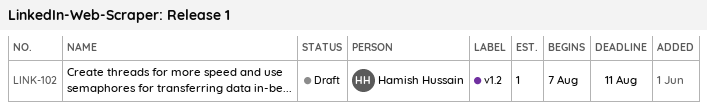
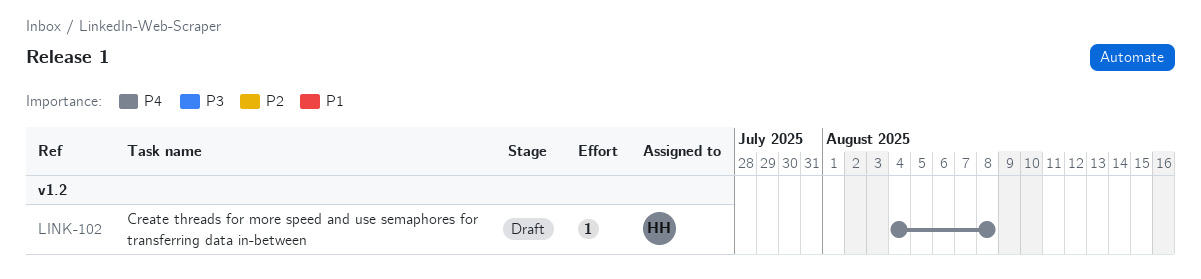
LINK-102, start: Aug 7 -> Aug 4
LINK-102, due: Aug 11 -> Aug 8

